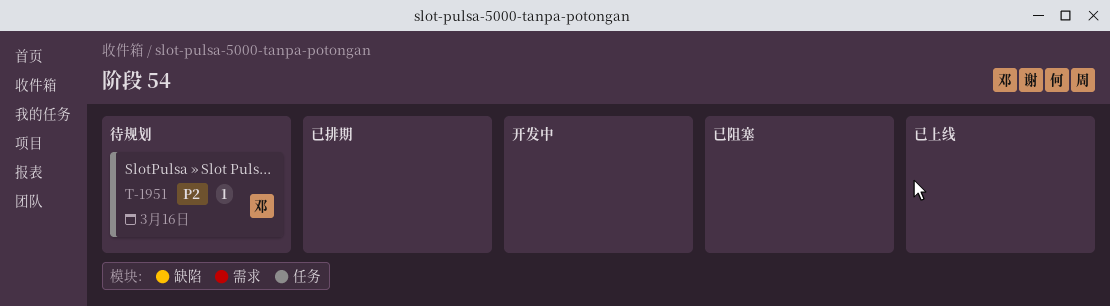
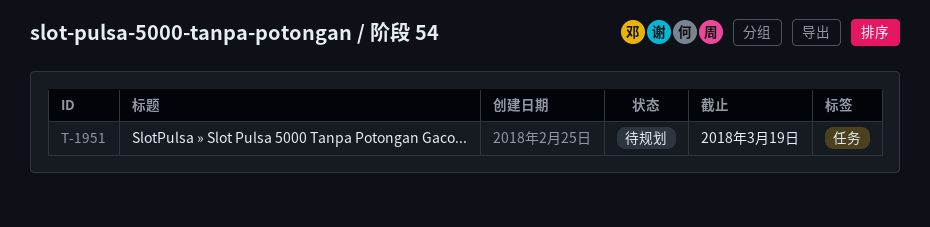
T-1951, due: Mar 16 -> Mar 19

